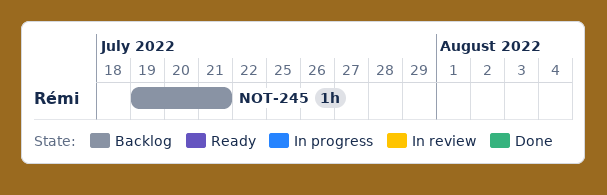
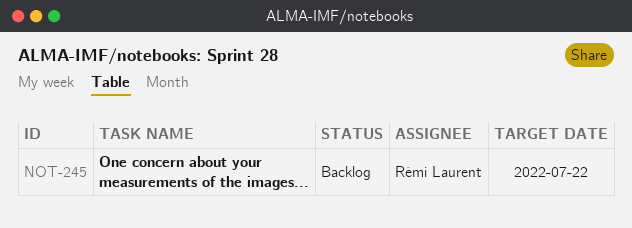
NOT-245, due: Jul 21 -> Jul 22

